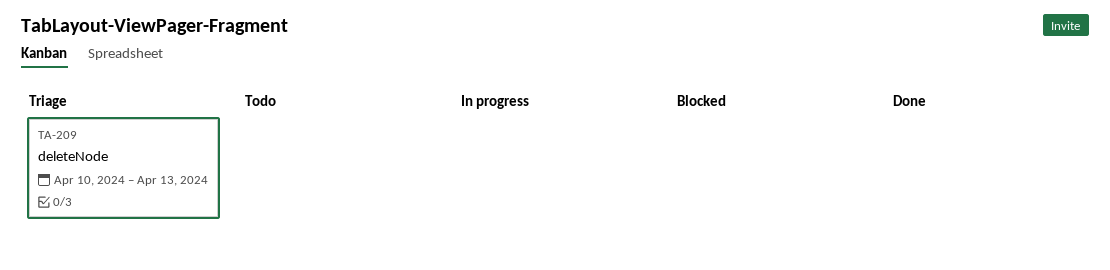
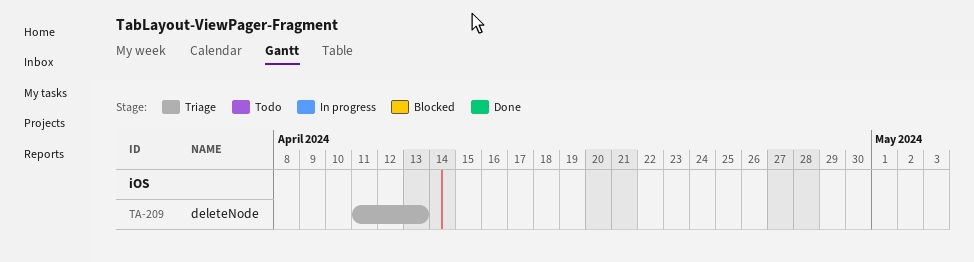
TA-209, start: Apr 10 -> Apr 11

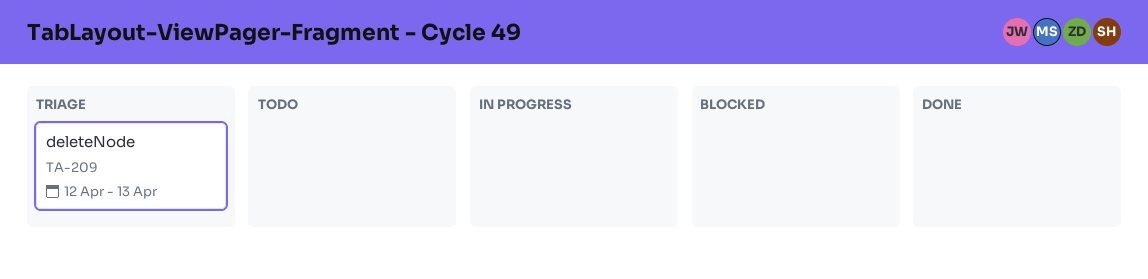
TA-209, start: Apr 11 -> Apr 12

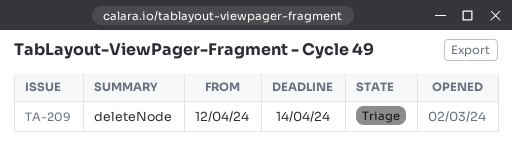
TA-209, due: Apr 13 -> Apr 14

